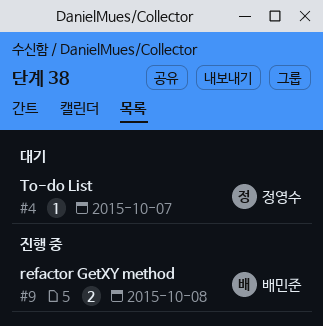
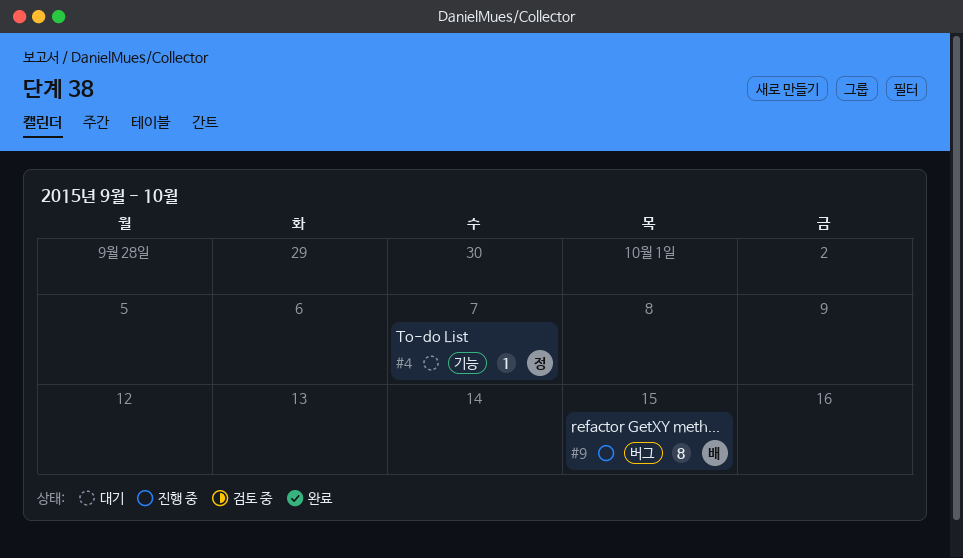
#9, estimate: 2 -> 8
#9, due: Oct 8 -> Oct 15

